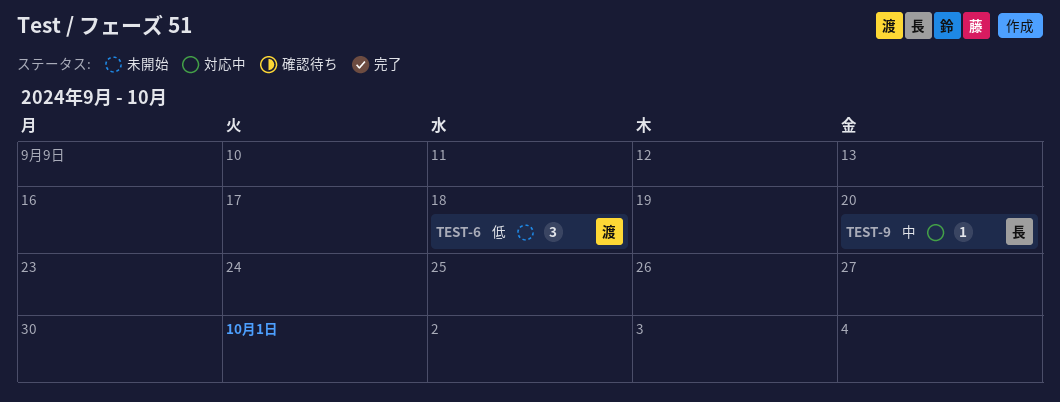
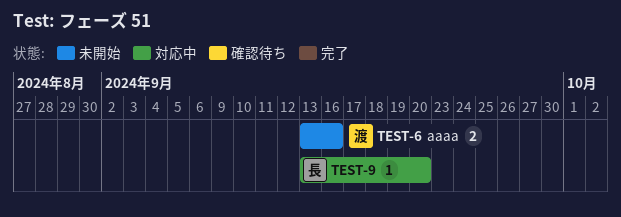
TEST-6, estimate: 3 -> 2
TEST-6, due: Sep 18 -> Sep 16

